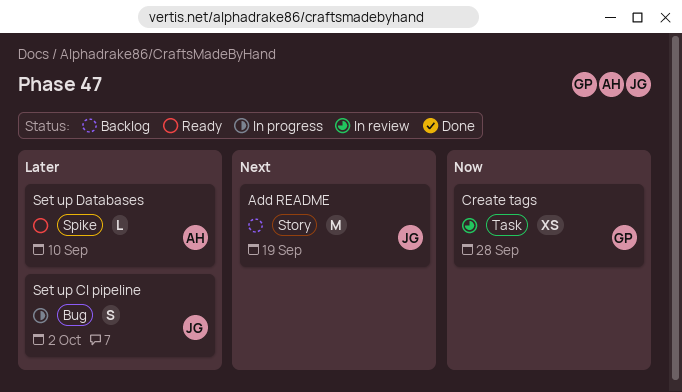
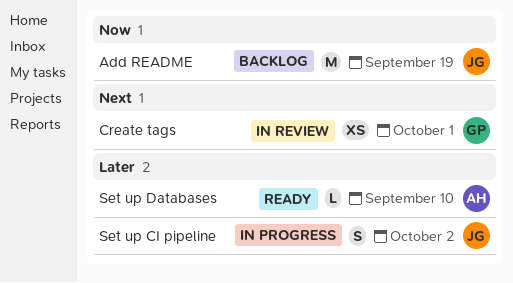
Add README, priority: Next -> Now
Create tags, priority: Now -> Next
Create tags, due: Sep 28 -> Oct 1

